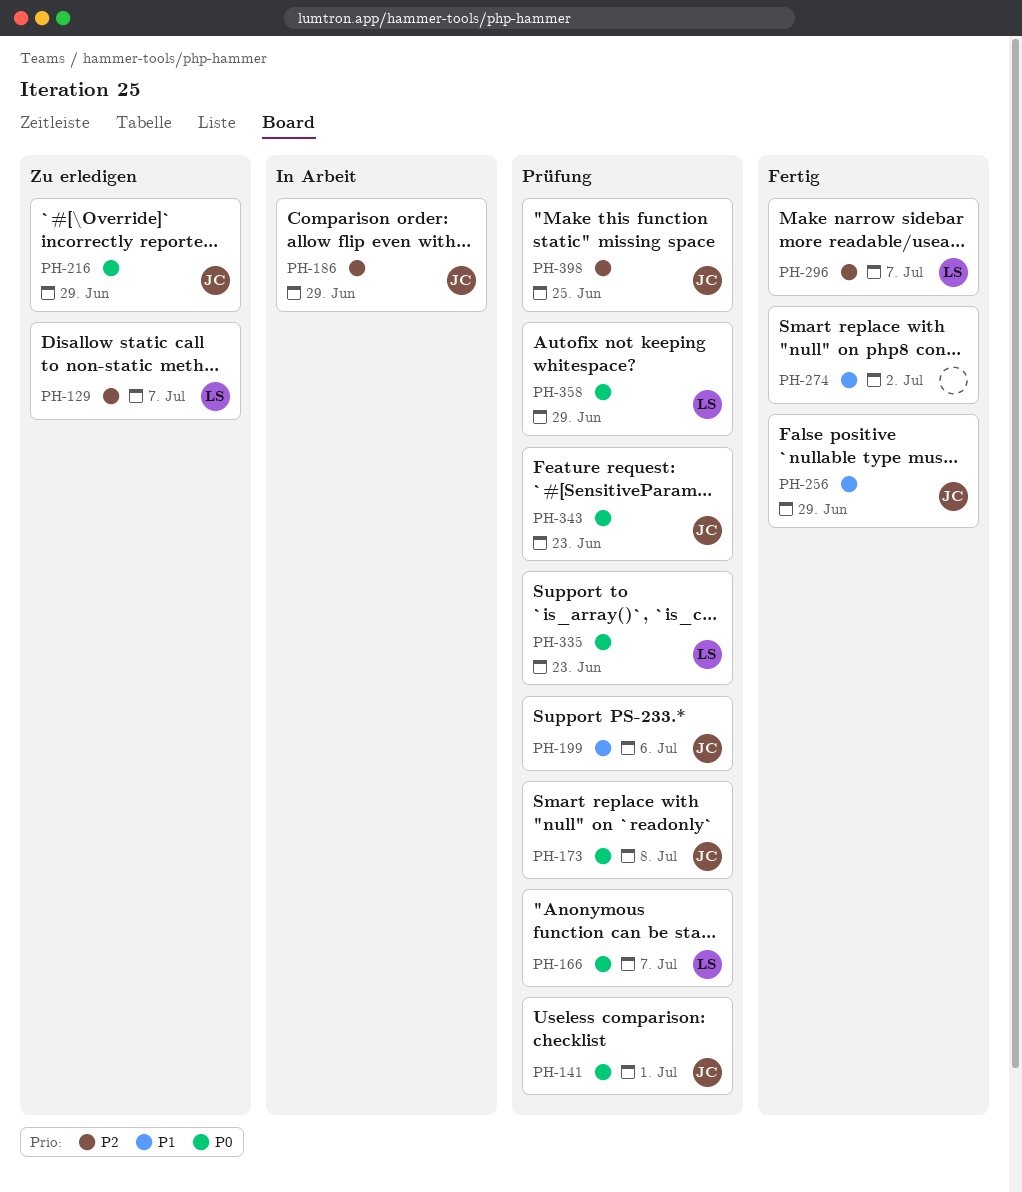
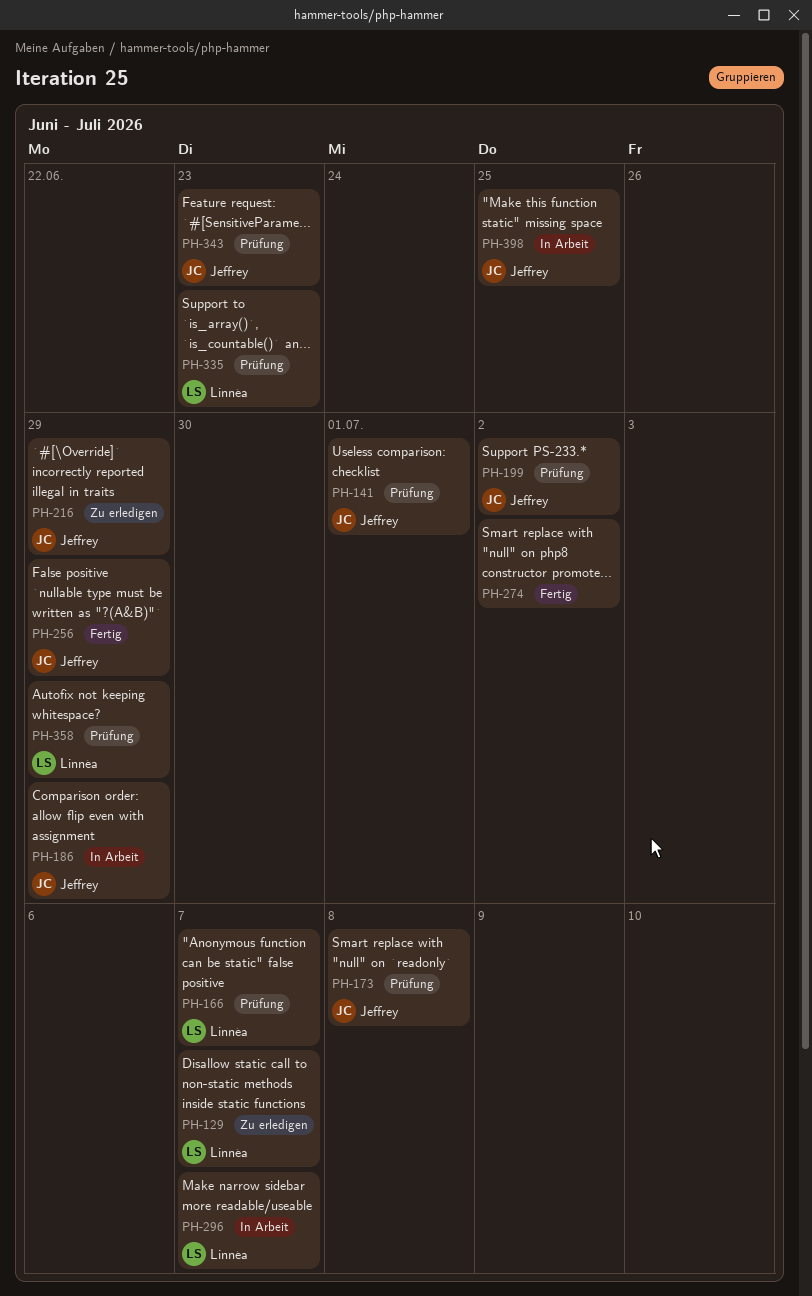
PH-199, due: Jul 6 -> Jul 2
PH-296, status: Fertig -> In Arbeit
PH-398, status: Prüfung -> In Arbeit

